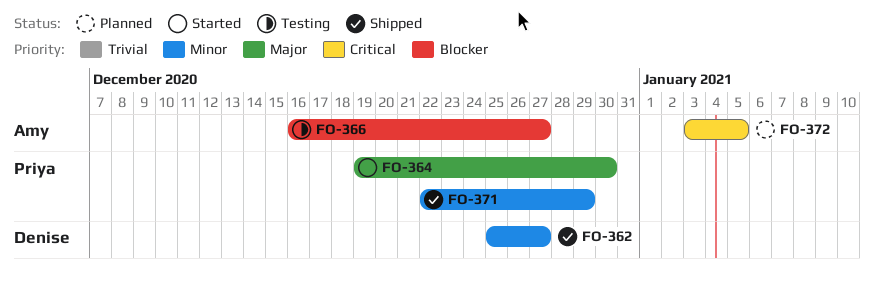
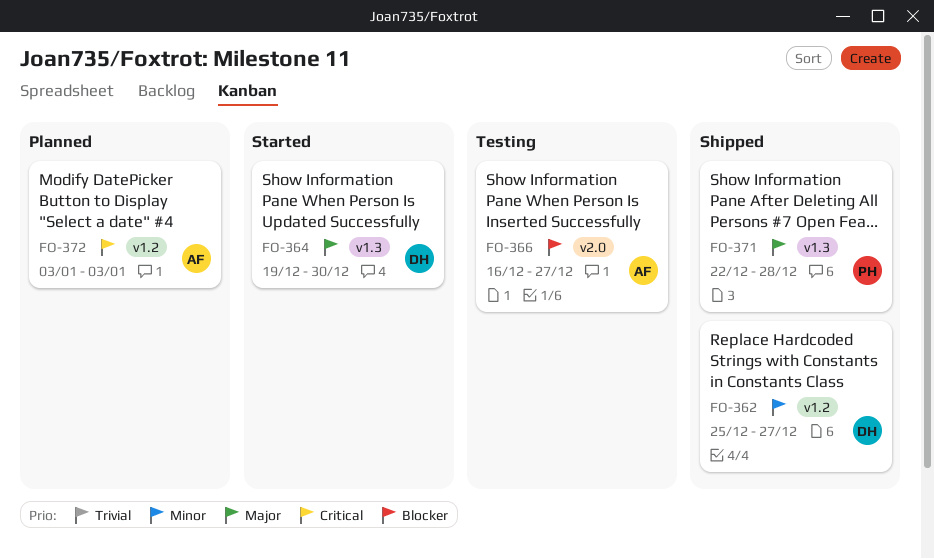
FO-364, owner: Priya -> Denise
FO-371, priority: Minor -> Major
FO-371, due: Dec 29 -> Dec 28
FO-372, due: Jan 5 -> Jan 3

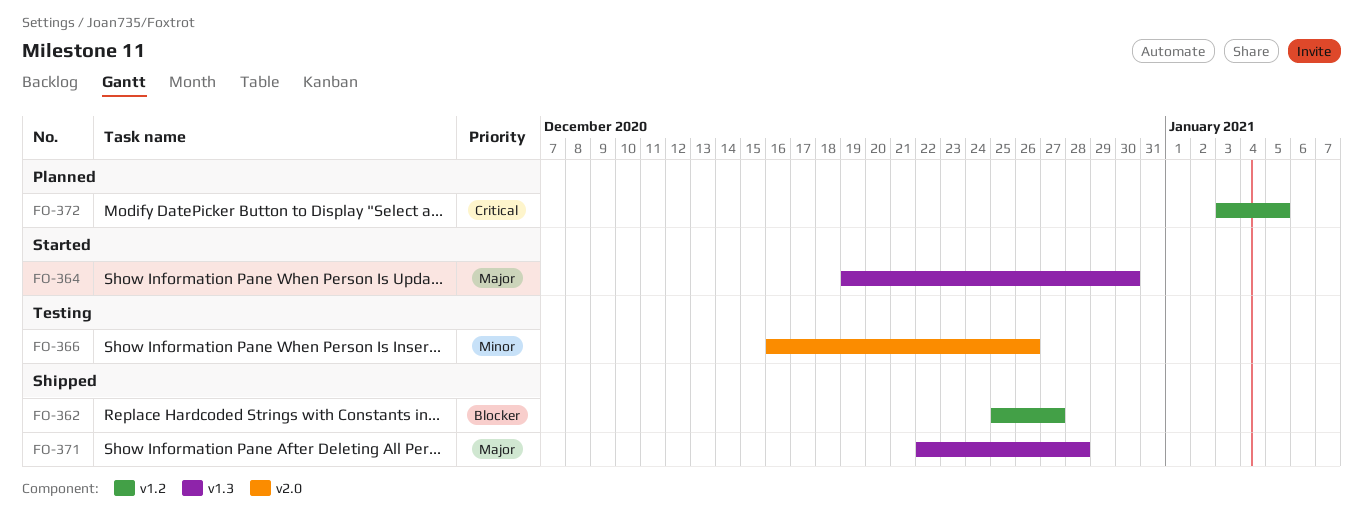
FO-362, priority: Minor -> Blocker
FO-366, priority: Blocker -> Minor
FO-366, due: Dec 27 -> Dec 26
FO-372, due: Jan 3 -> Jan 5

